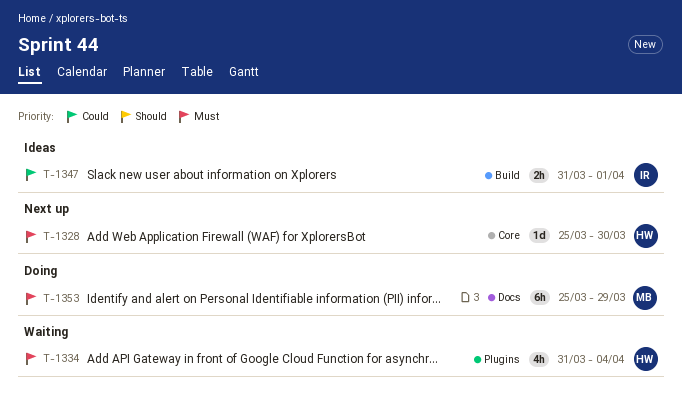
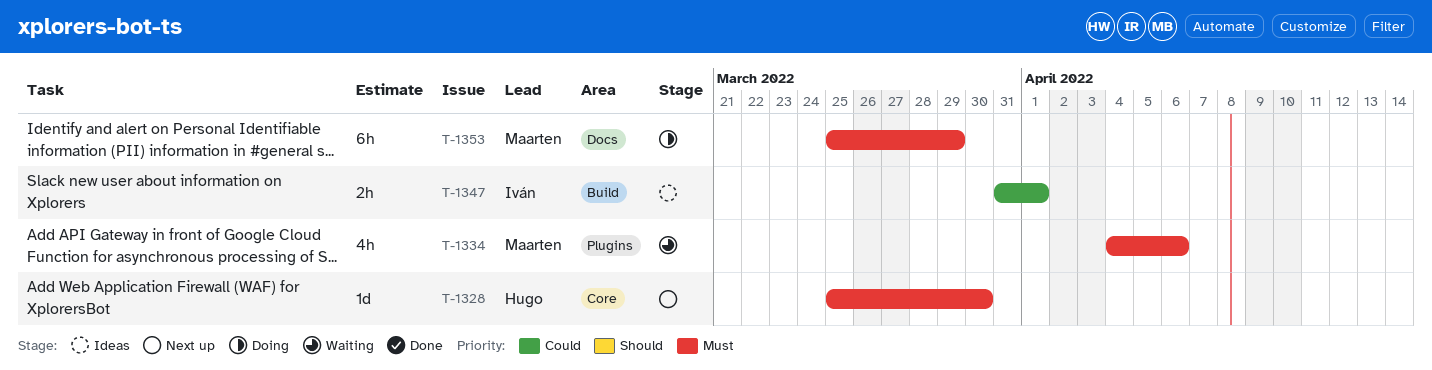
T-1334, owner: Hugo -> Maarten
T-1334, start: Mar 31 -> Apr 4
T-1334, due: Apr 4 -> Apr 6

